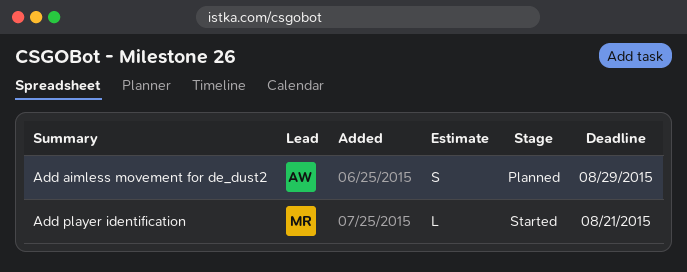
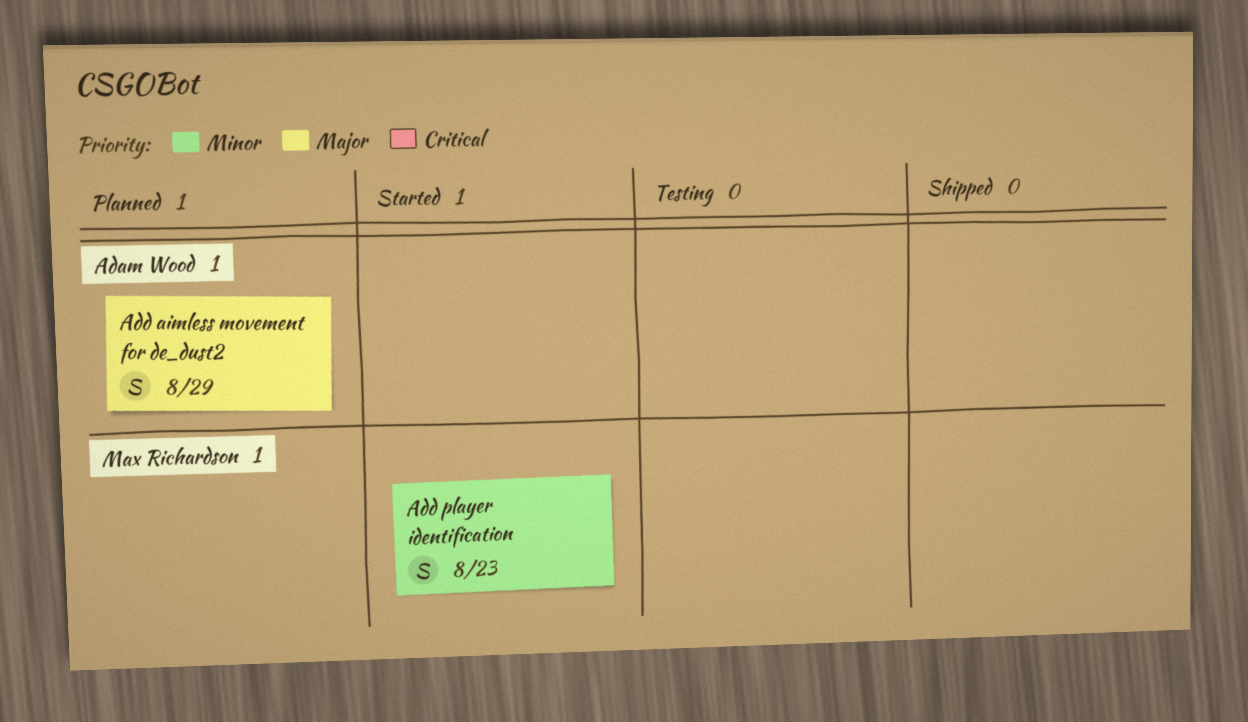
Add player identification, estimate: L -> S
Add player identification, due: Aug 21 -> Aug 23

